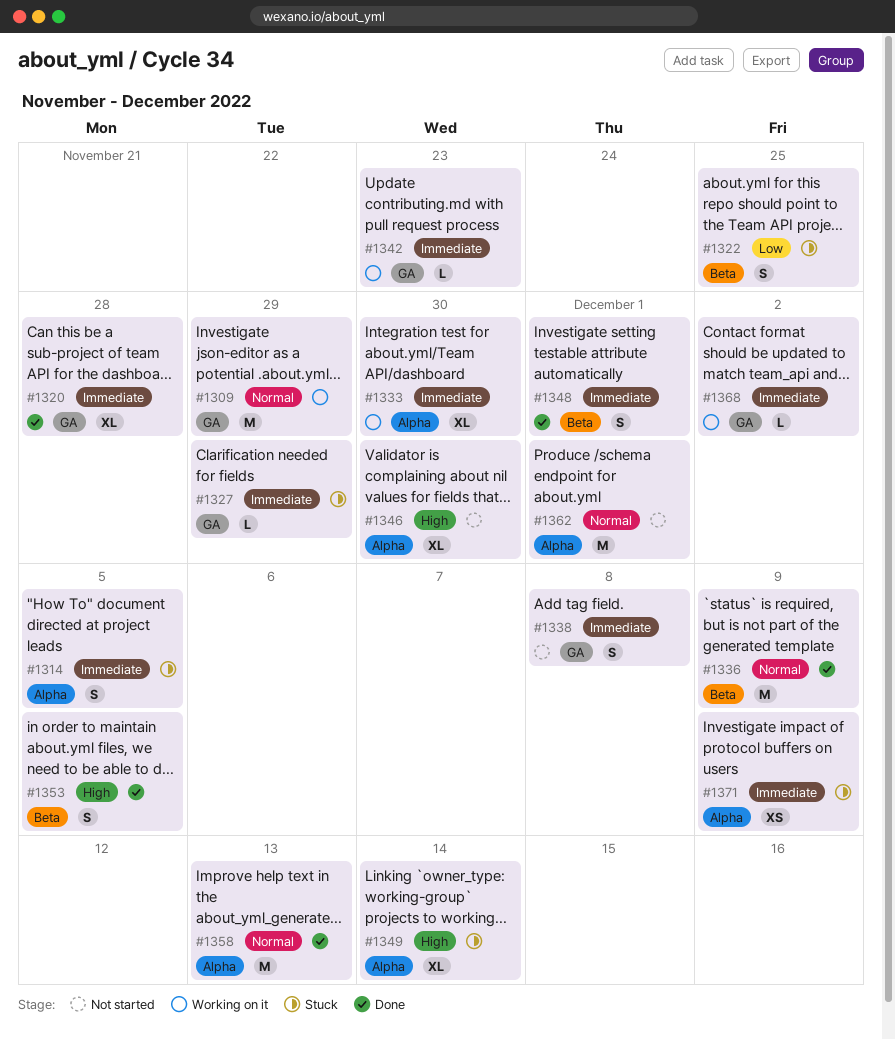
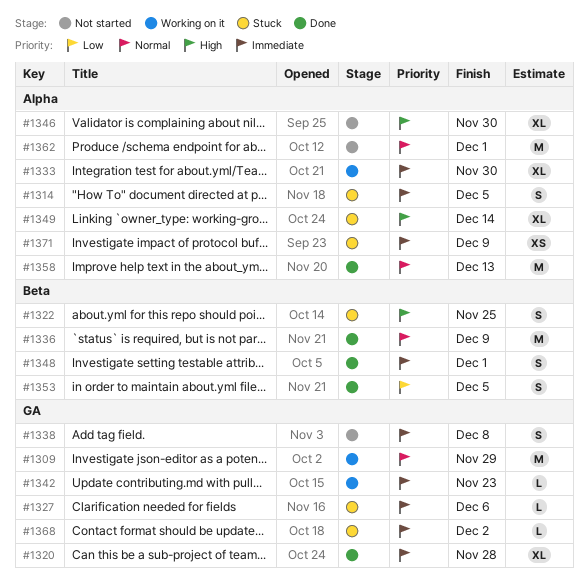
#1322, priority: Low -> High
#1327, due: Nov 29 -> Dec 6
#1353, priority: High -> Low
#1368, status: Working on it -> Stuck

